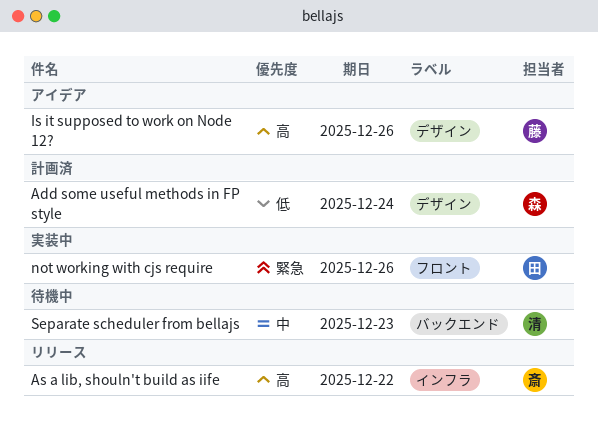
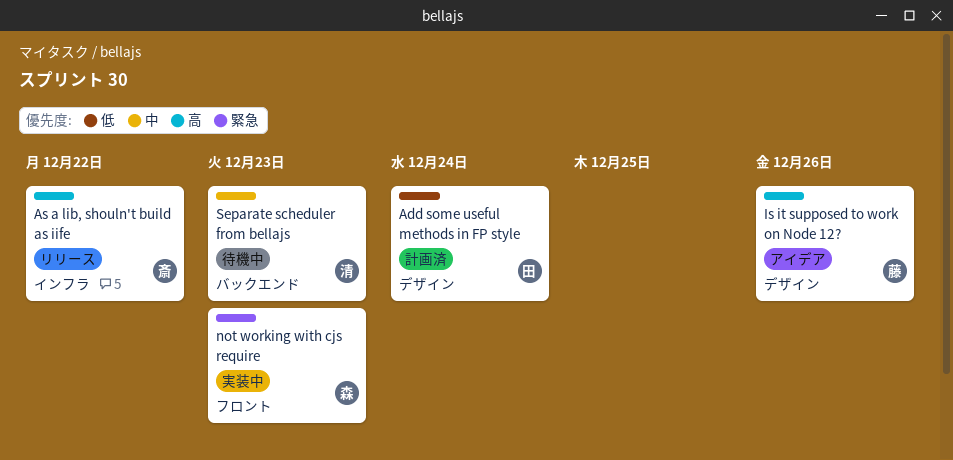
Add some useful methods in FP style, owner: 森 -> 田
not working with cjs require, owner: 田 -> 森
not working with cjs require, due: Dec 26 -> Dec 23

